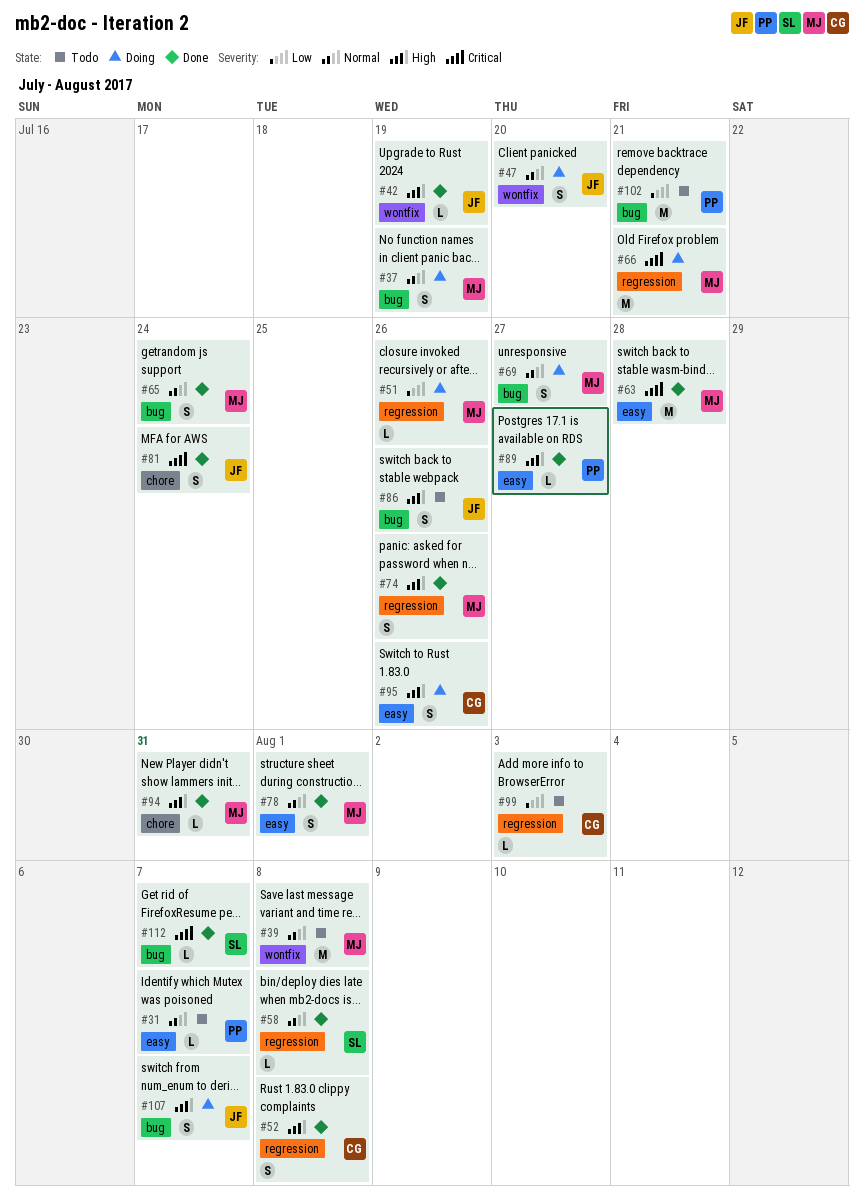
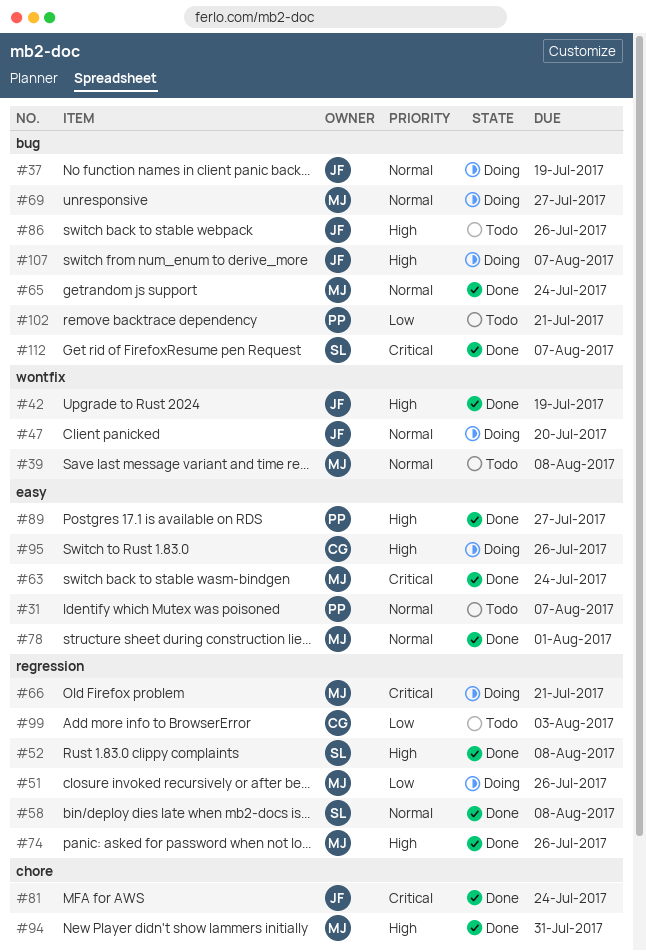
#37, owner: MJ -> JF
#52, owner: CG -> SL
#63, due: Jul 28 -> Jul 24

